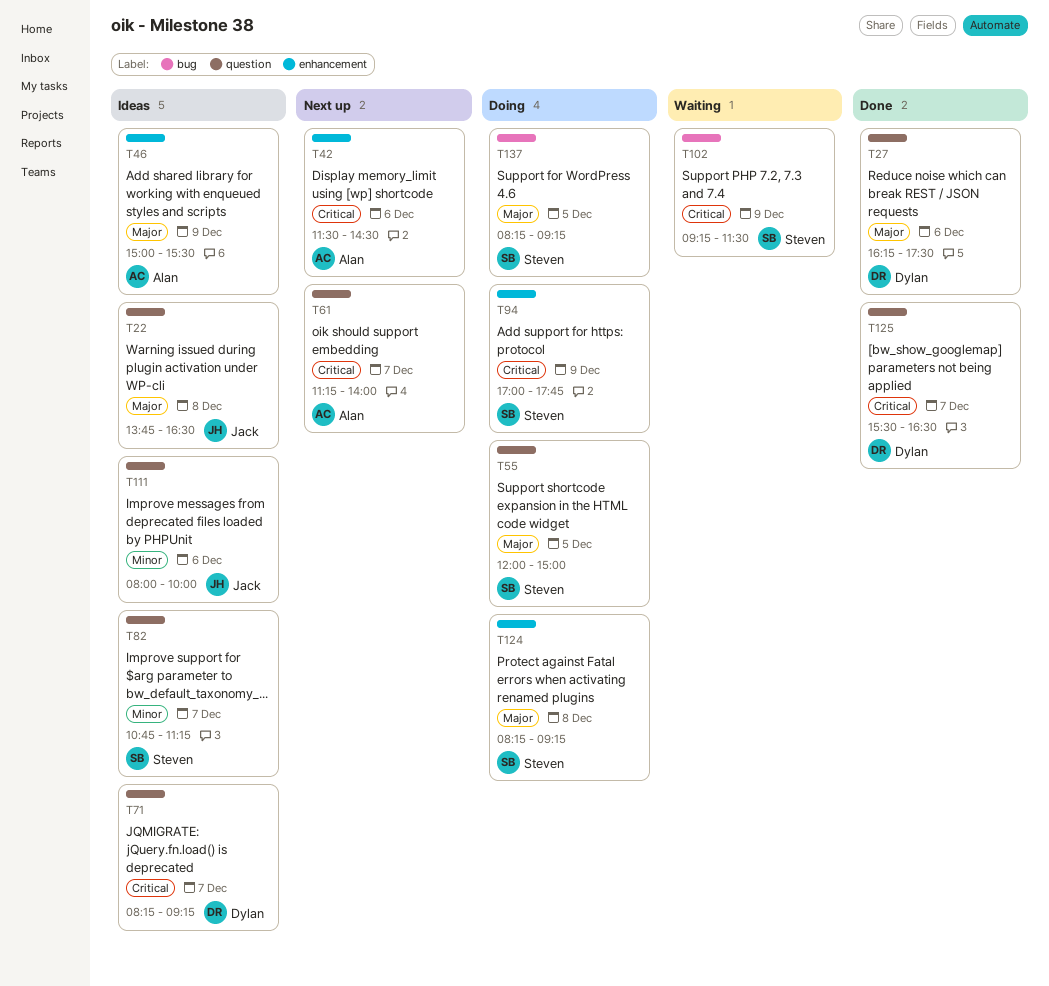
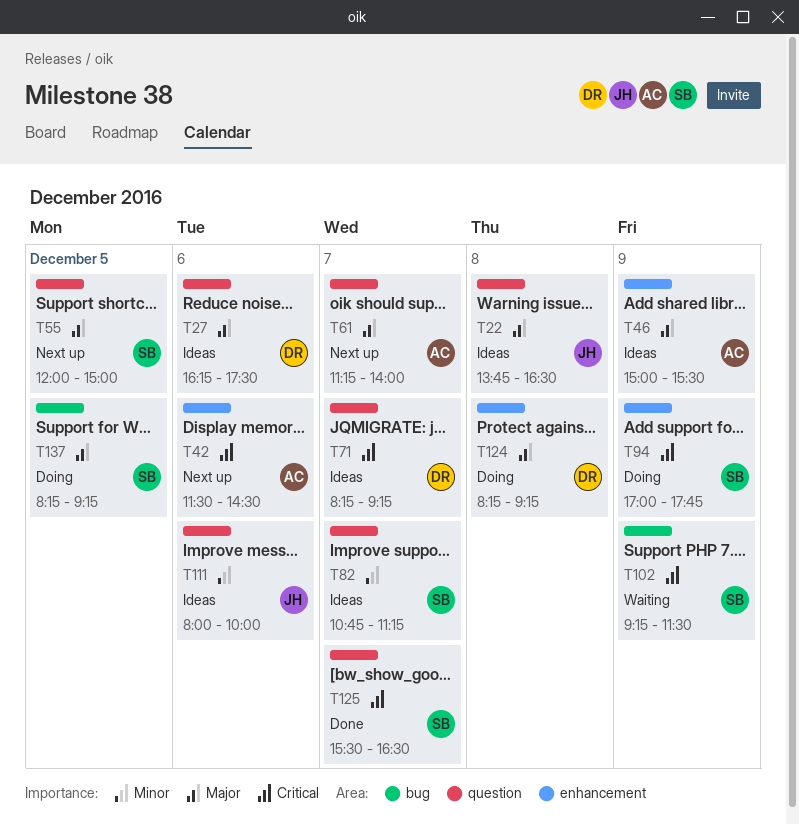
T27, status: Done -> Ideas
T55, status: Doing -> Next up
T61, priority: Critical -> Major
T124, owner: Steven -> Dylan
T125, owner: Dylan -> Steven

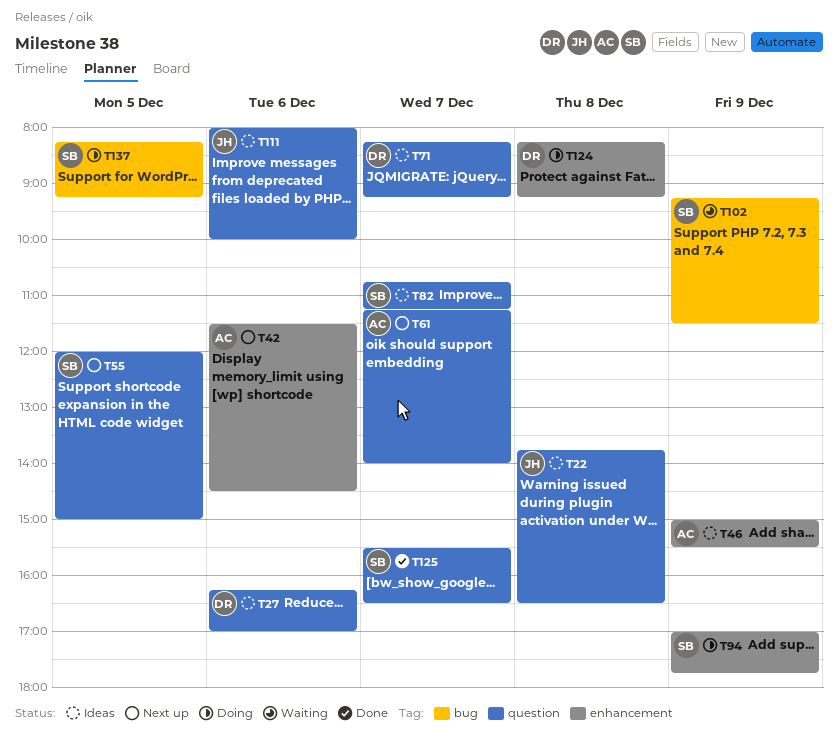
T27, ends: 17:30 -> 17:00

